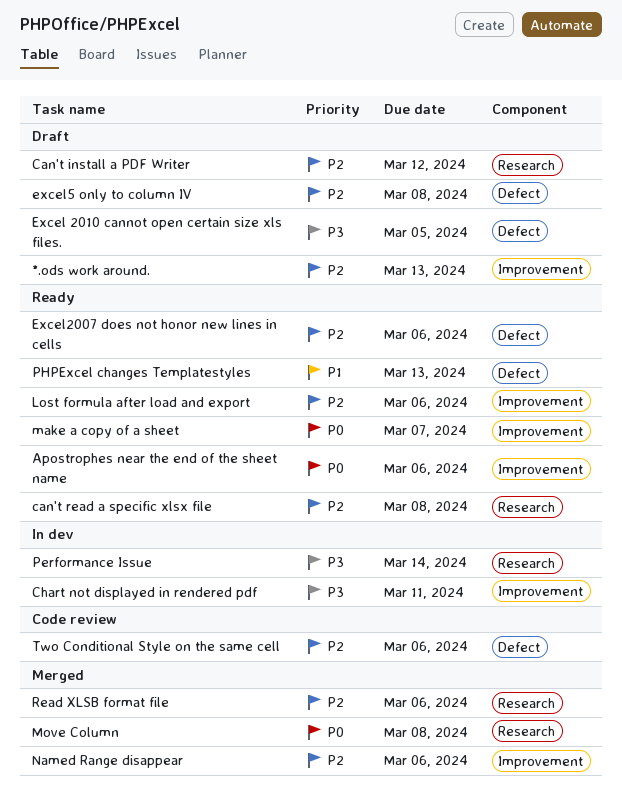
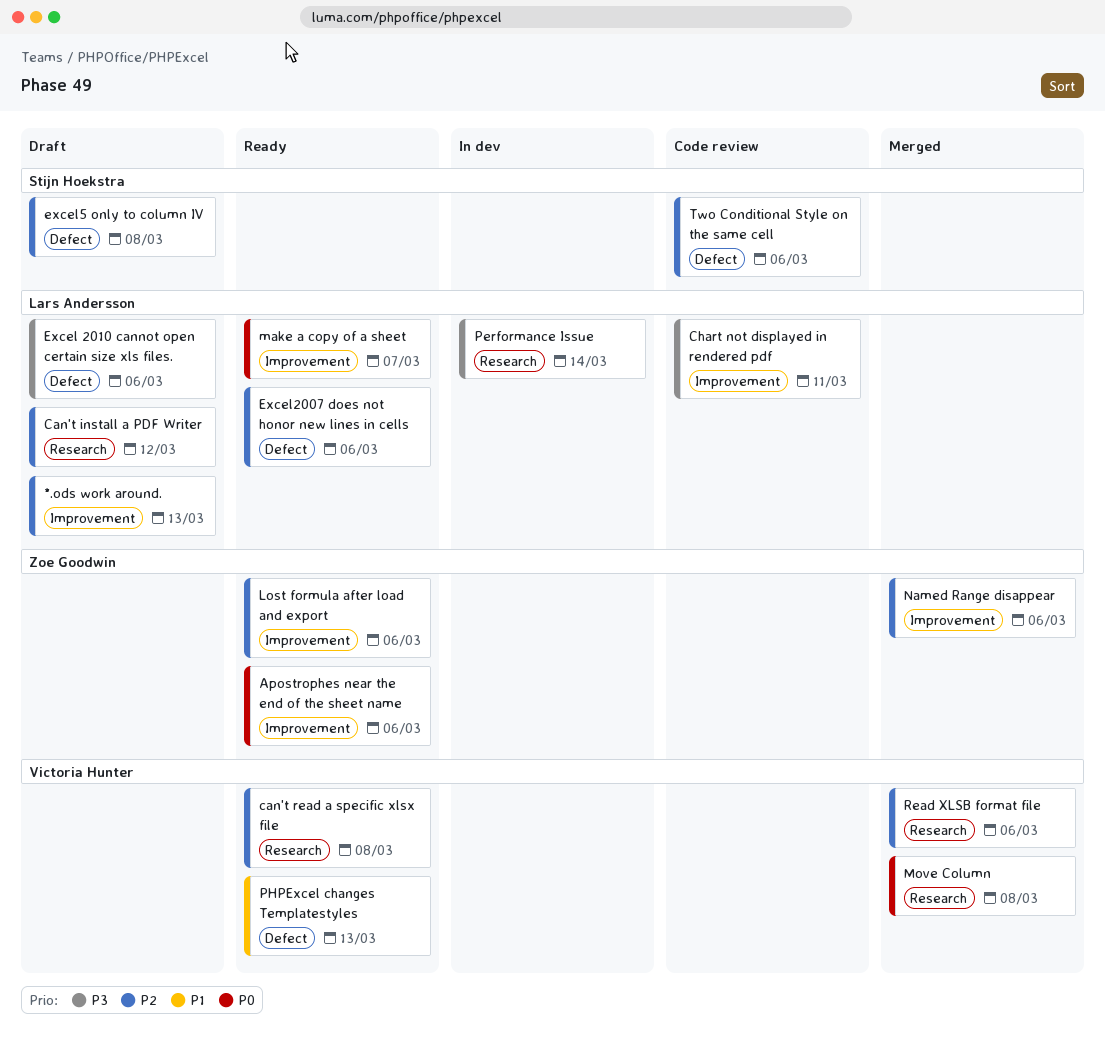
Chart not displayed in rendered pdf, status: In dev -> Code review
Excel 2010 cannot open certain size xls files., due: Mar 5 -> Mar 6

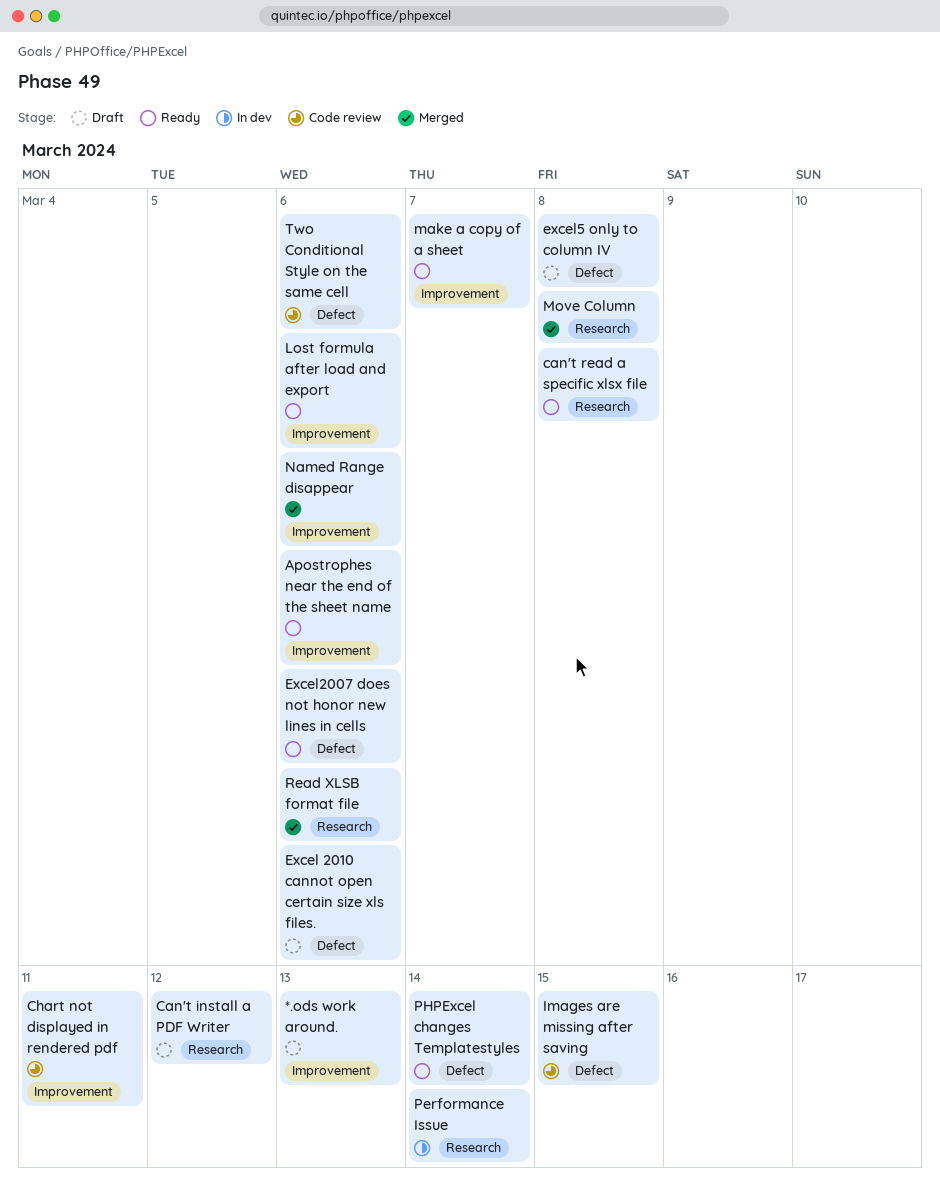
Images are missing after saving: none -> present
PHPExcel changes Templatestyles, due: Mar 13 -> Mar 14

